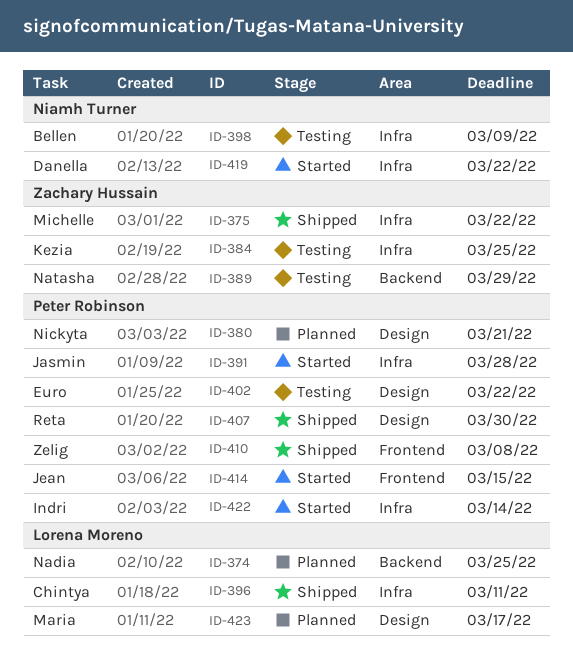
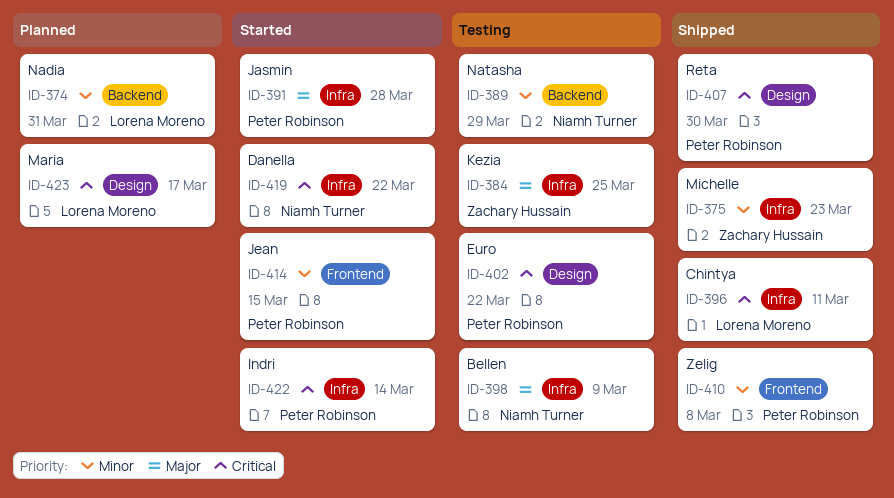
ID-374, due: Mar 25 -> Mar 31
ID-375, due: Mar 22 -> Mar 23
ID-380: present -> none
ID-389, owner: Zachary Hussain -> Niamh Turner

